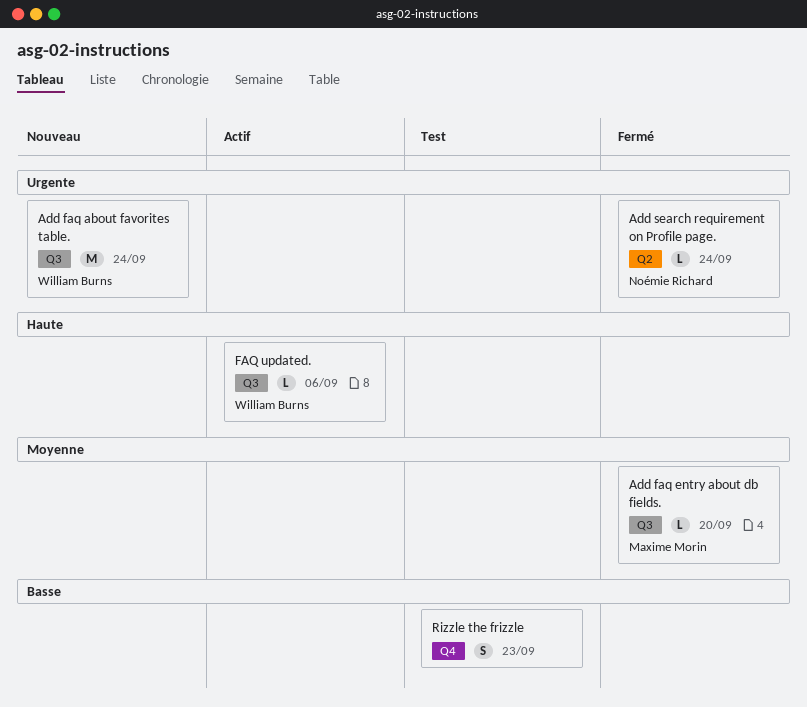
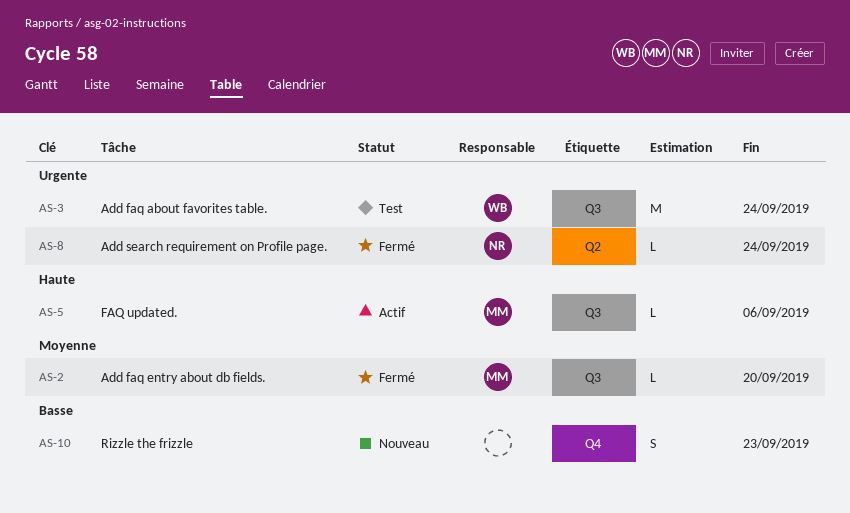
Add faq about favorites table., status: Nouveau -> Test
FAQ updated., owner: William Burns -> Maxime Morin
Rizzle the frizzle, status: Test -> Nouveau

